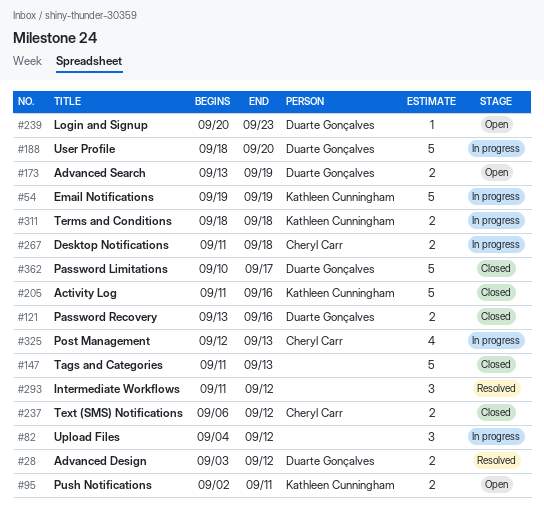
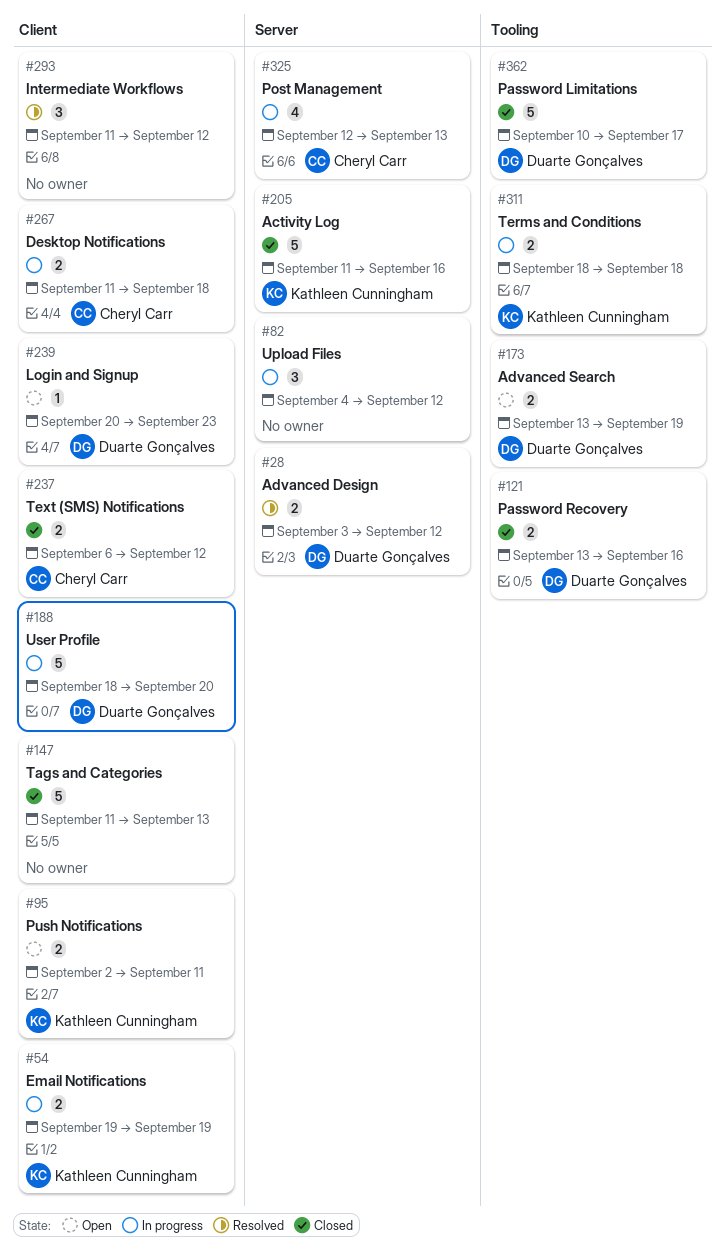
#54, estimate: 5 -> 2

